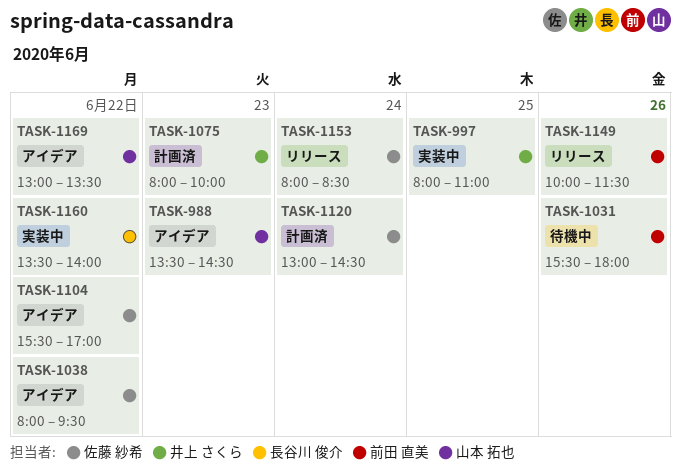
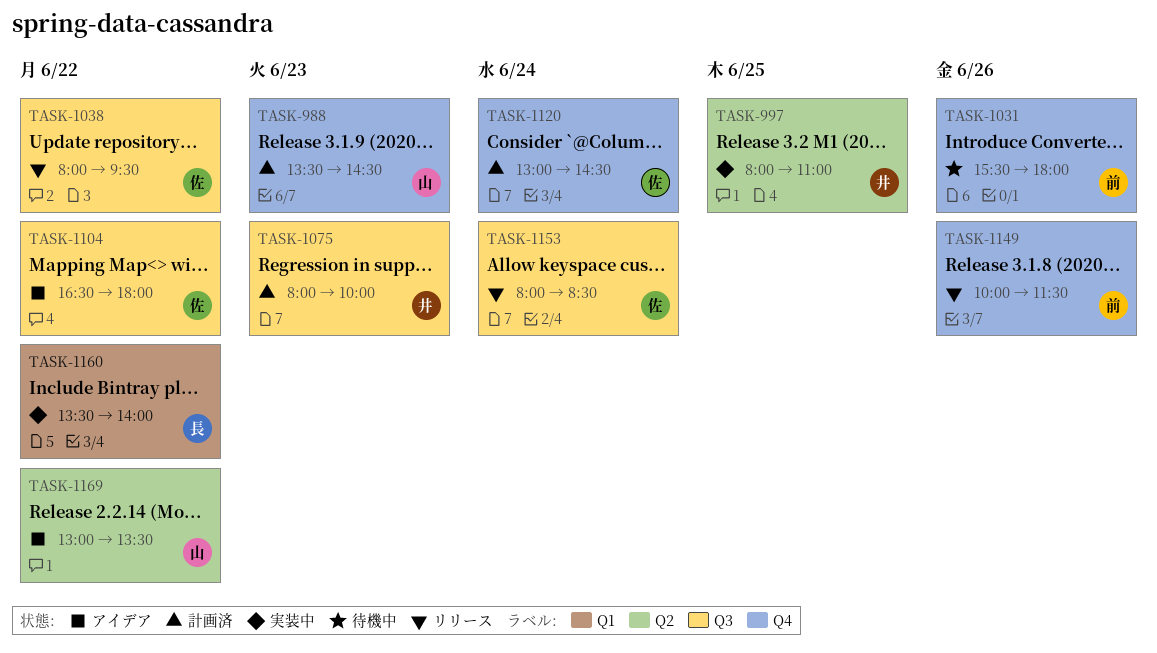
TASK-988, status: アイデア -> 計画済
TASK-1038, status: アイデア -> リリース
TASK-1104, begins: 15:30 -> 16:30
TASK-1104, ends: 17:00 -> 18:00

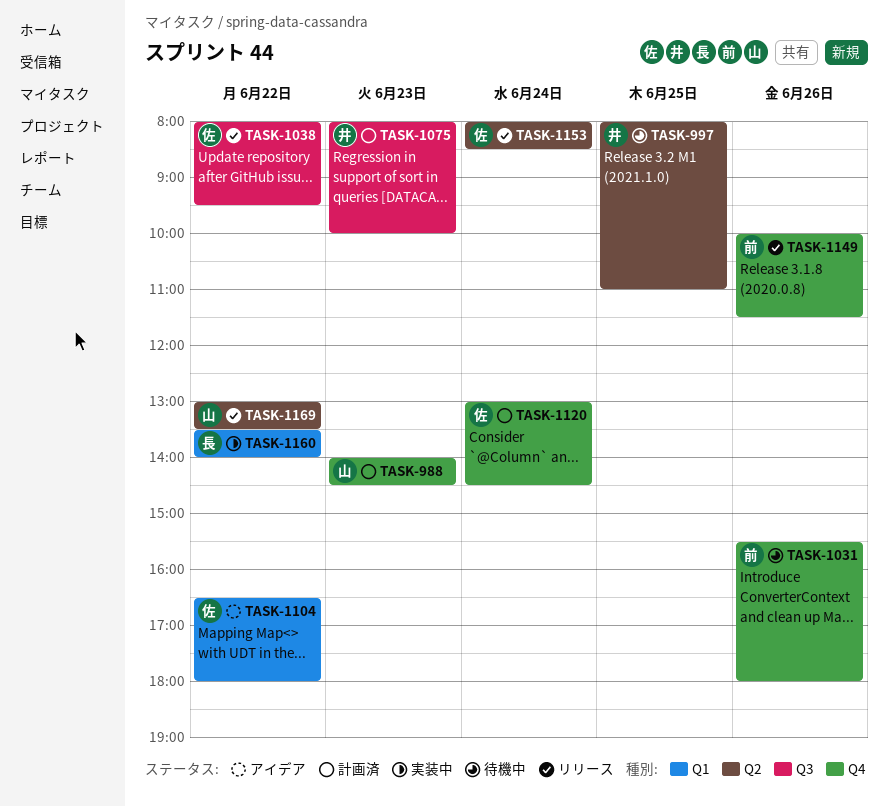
TASK-988, begins: 13:30 -> 14:00
TASK-997, status: 実装中 -> 待機中
TASK-1104, label: Q3 -> Q1
TASK-1153, label: Q3 -> Q2
TASK-1169, status: アイデア -> リリース

